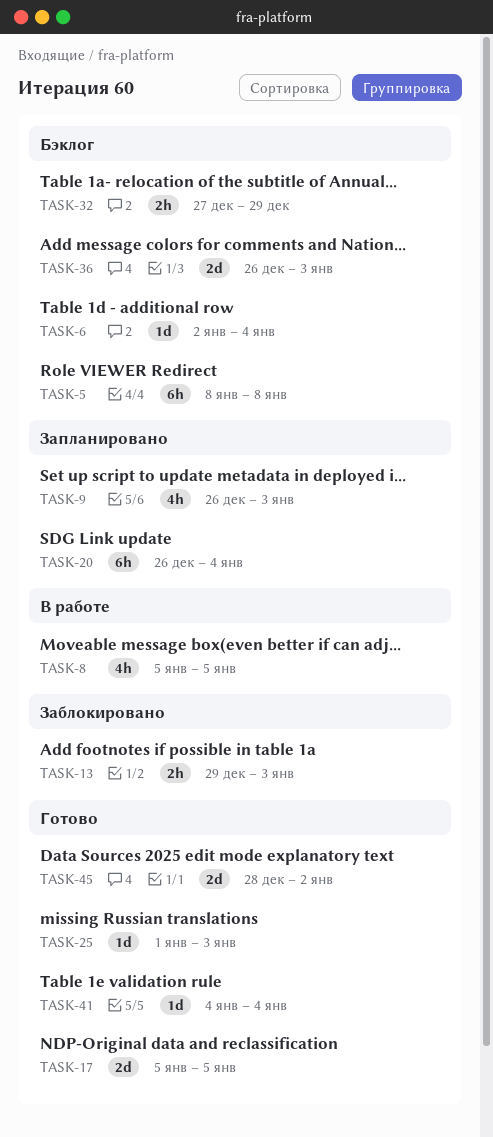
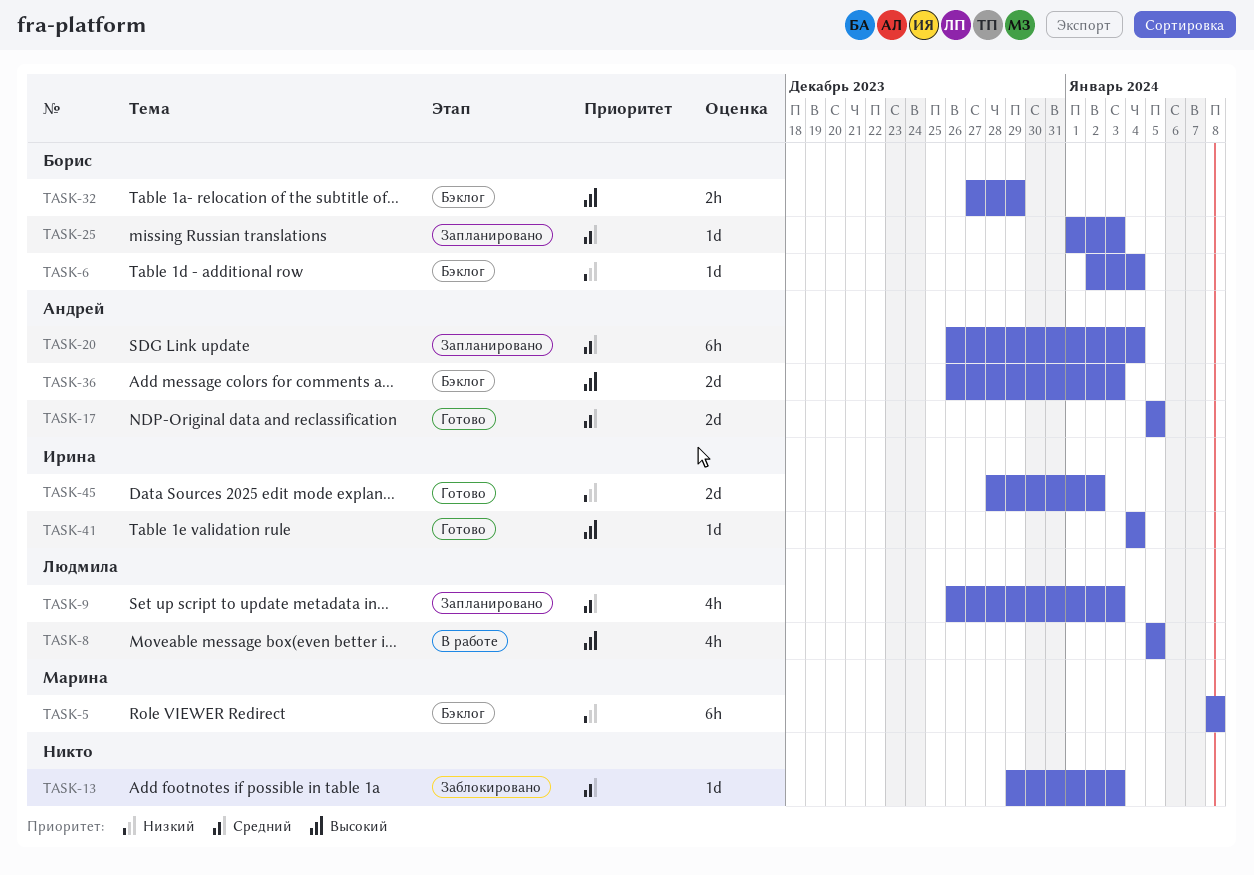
TASK-13, estimate: 2h -> 1d
TASK-25, status: Готово -> Запланировано

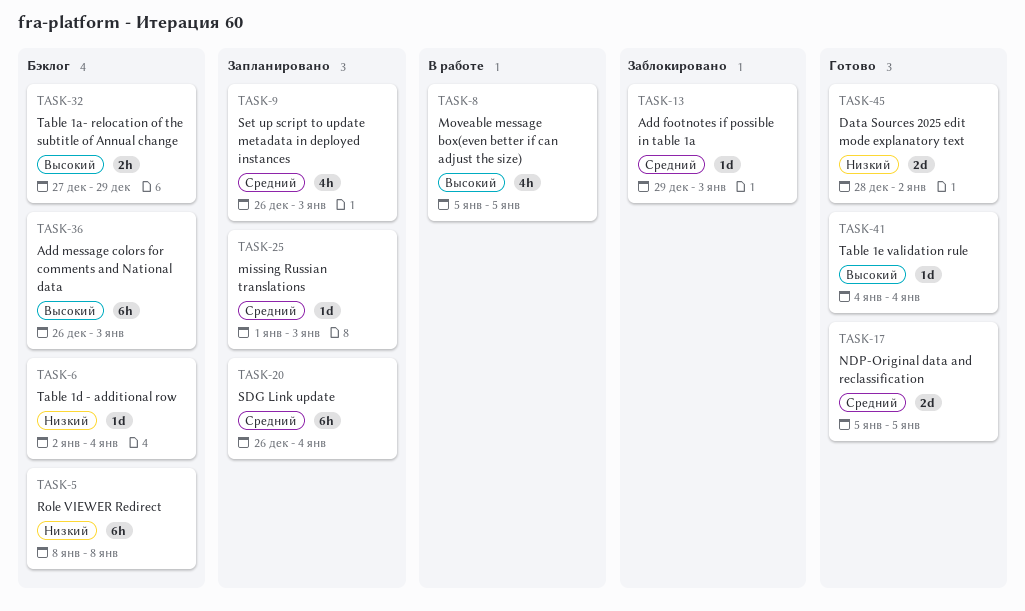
TASK-36, estimate: 2d -> 6h

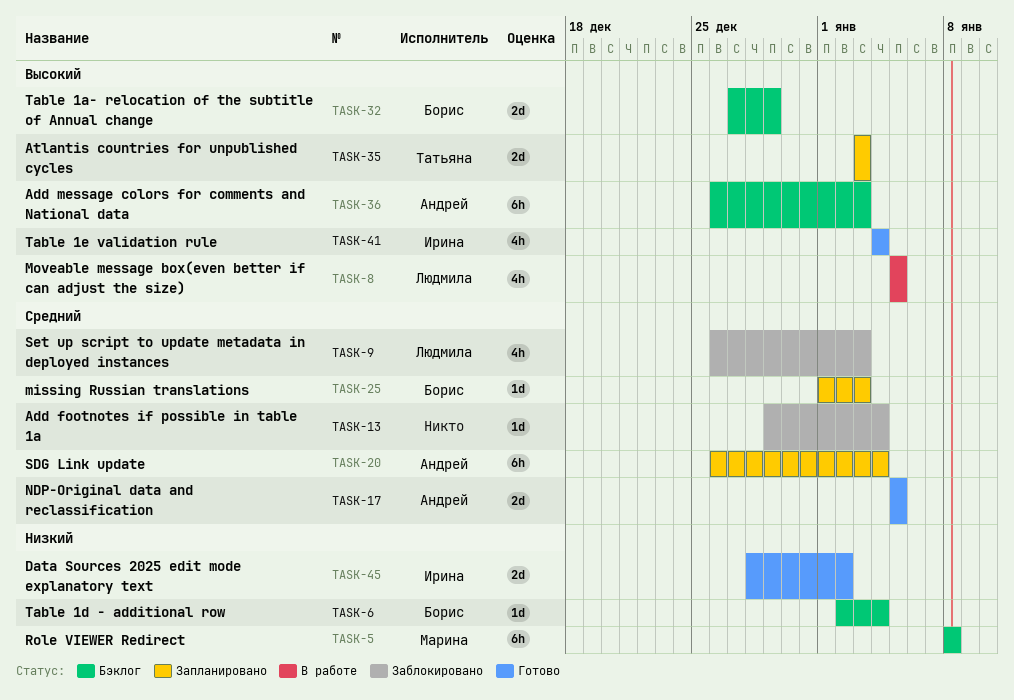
TASK-9, status: Запланировано -> Заблокировано
TASK-13, due: Jan 3 -> Jan 4
TASK-32, estimate: 2h -> 2d
TASK-35: none -> present
TASK-41, estimate: 1d -> 4h

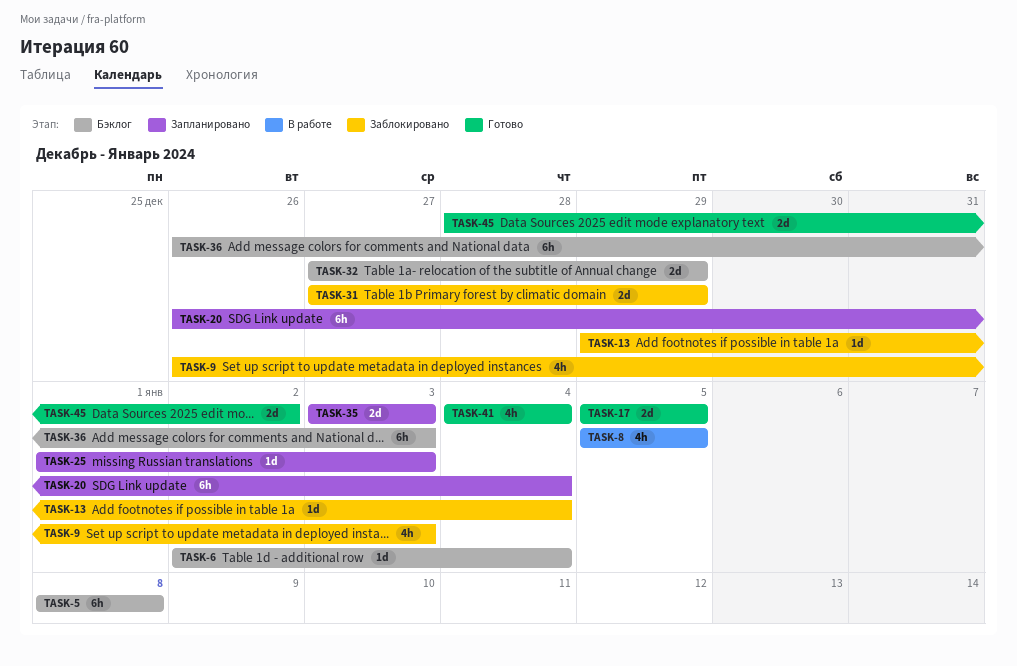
TASK-31: none -> present

